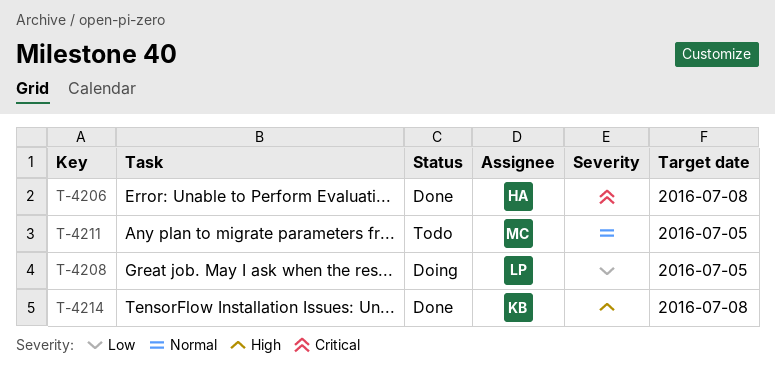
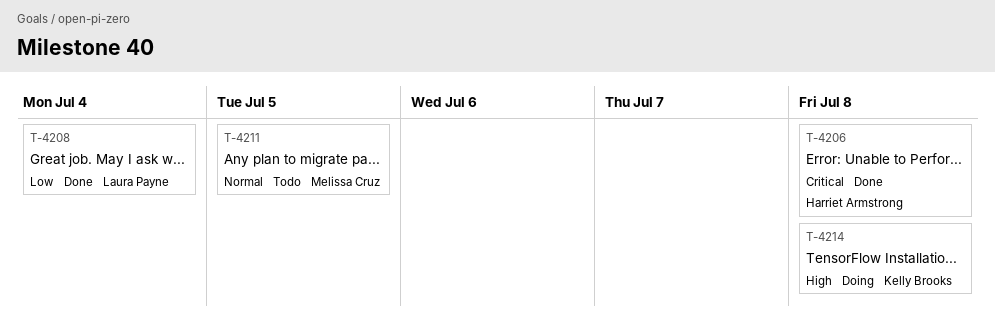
T-4208, status: Doing -> Done
T-4208, due: Jul 5 -> Jul 4
T-4214, status: Done -> Doing

